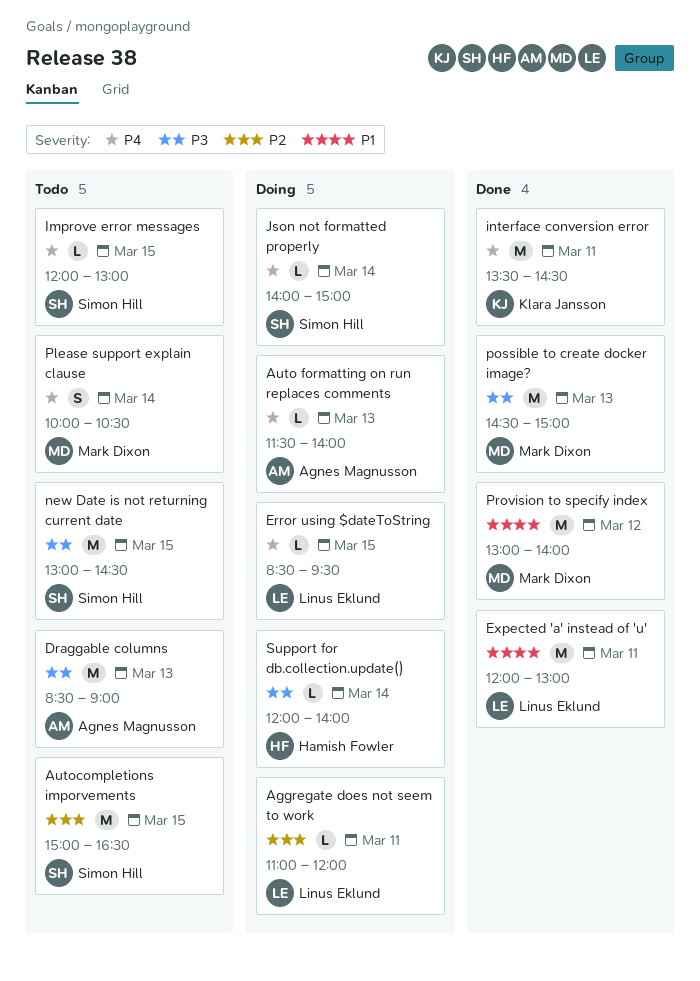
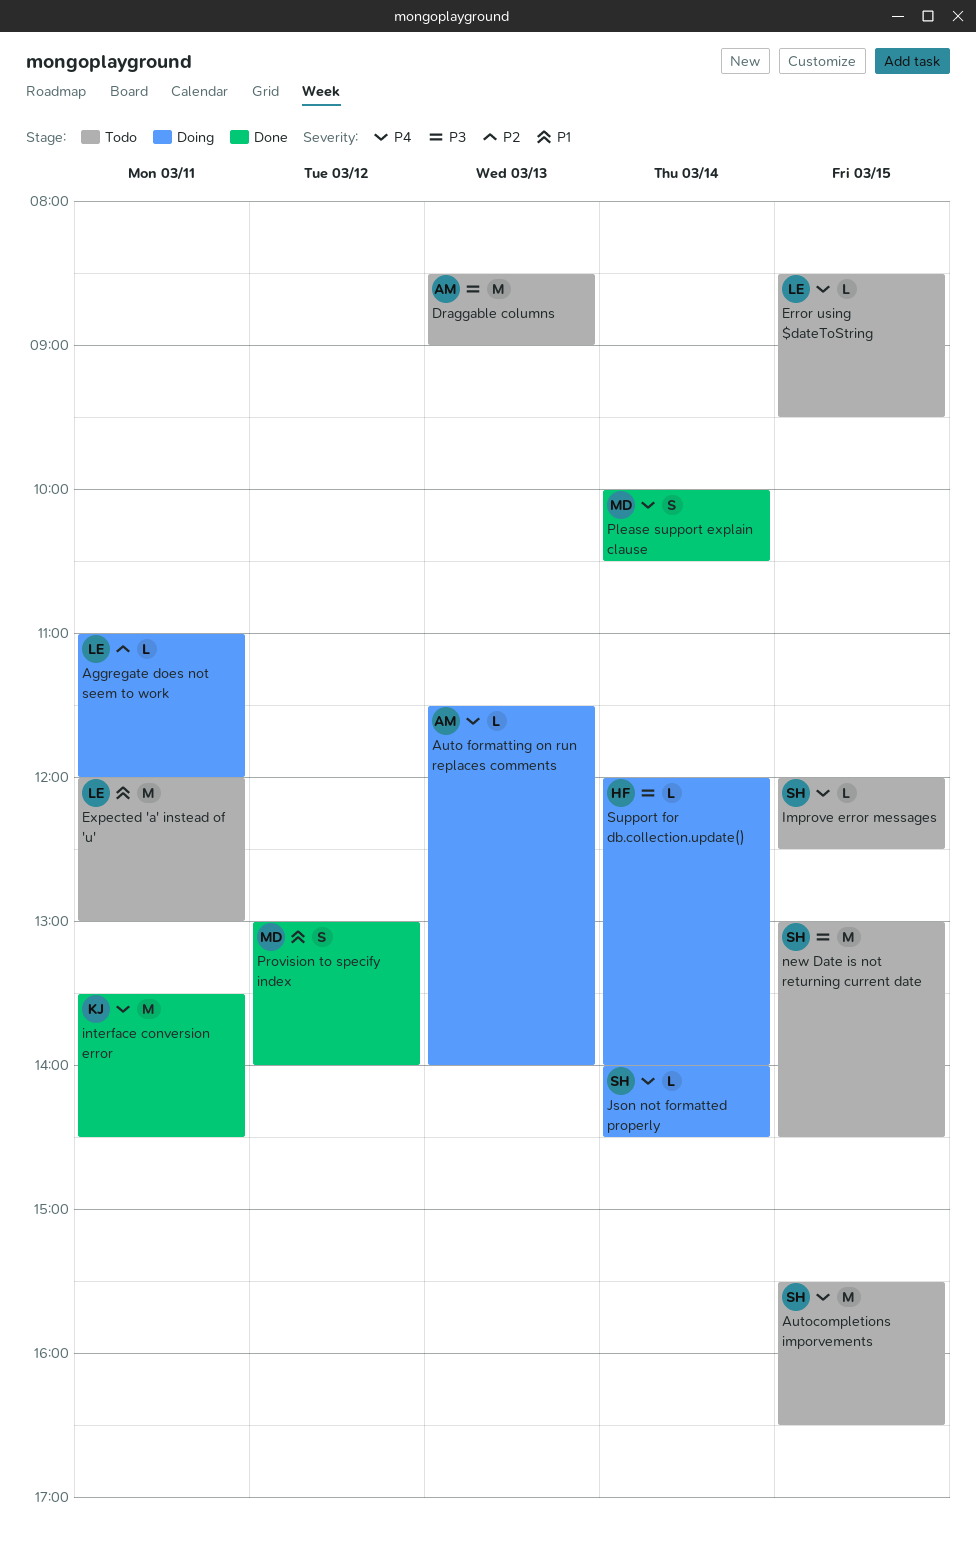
Autocompletions imporvements, priority: P2 -> P4
Autocompletions imporvements, begins: 15:00 -> 15:30
Error using $dateToString, status: Doing -> Todo
Expected 'a' instead of 'u', status: Done -> Todo
Improve error messages, ends: 13:00 -> 12:30
Json not formatted properly, ends: 15:00 -> 14:30
Please support explain clause, status: Todo -> Done
possible to create docker image?: present -> none
Provision to specify index, estimate: M -> S

